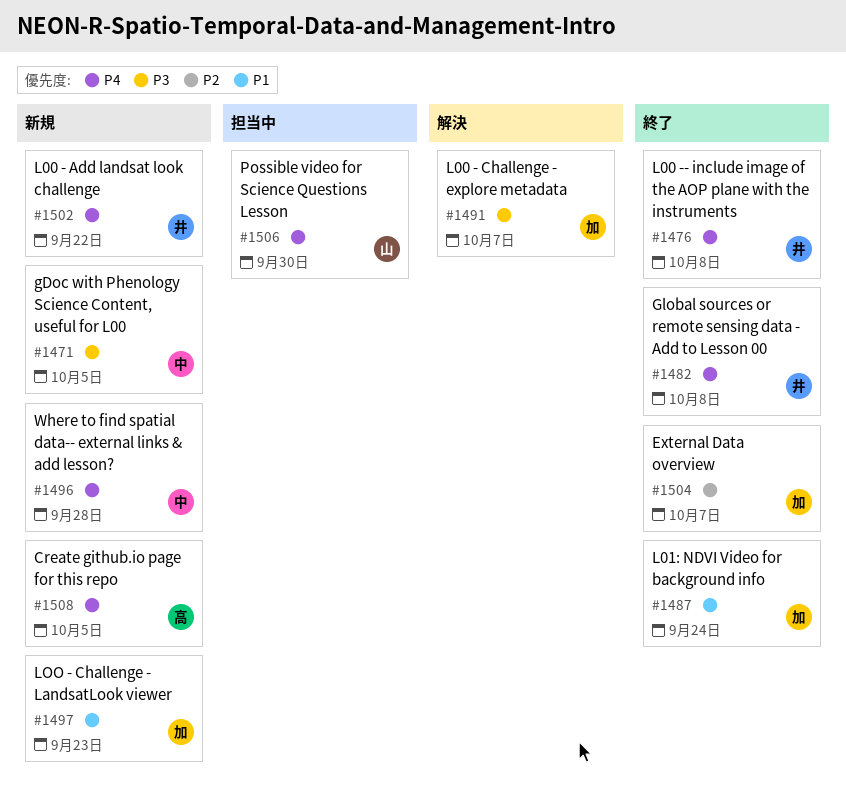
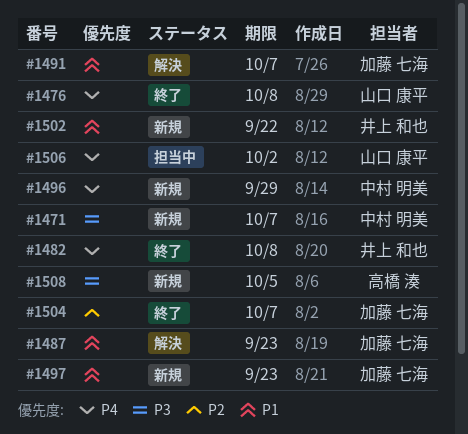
#1471, due: Oct 5 -> Oct 7
#1476, owner: 井上 和也 -> 山口 康平
#1487, status: 終了 -> 解決
#1487, due: Sep 24 -> Sep 23
#1491, priority: P3 -> P1
#1496, due: Sep 28 -> Sep 29
#1502, priority: P4 -> P1
#1506, due: Sep 30 -> Oct 2
#1508, priority: P4 -> P3

